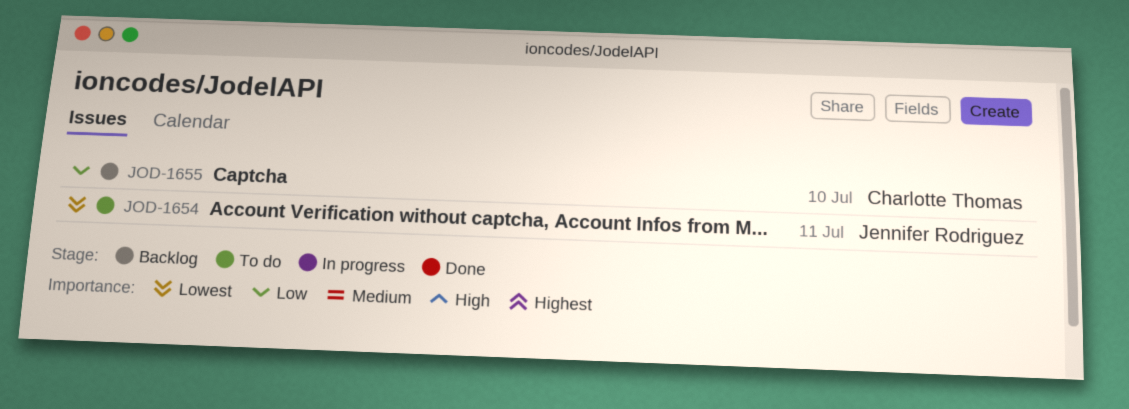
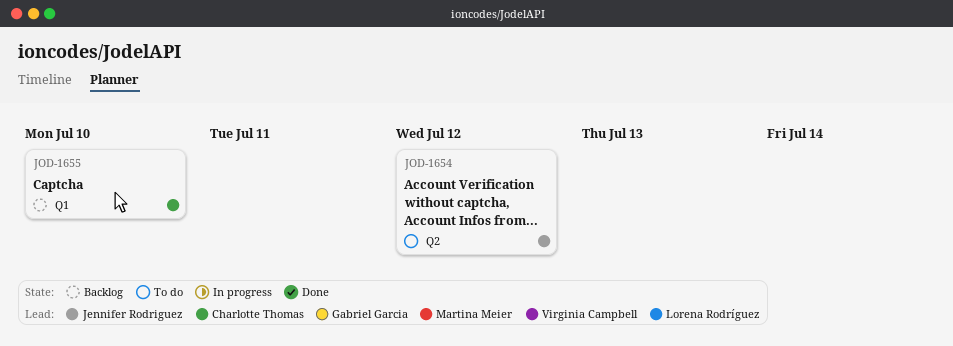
JOD-1654, due: Jul 11 -> Jul 12

